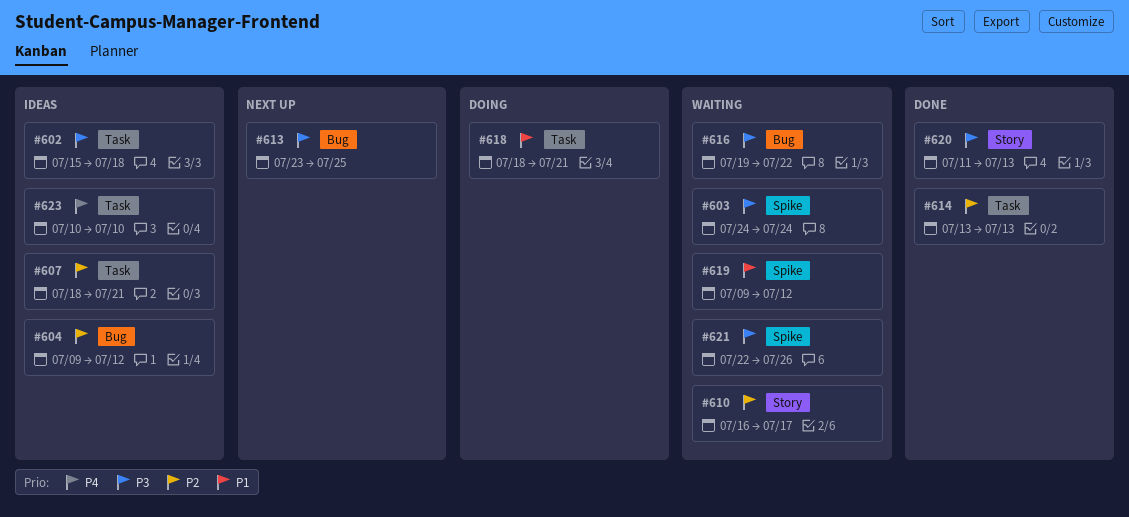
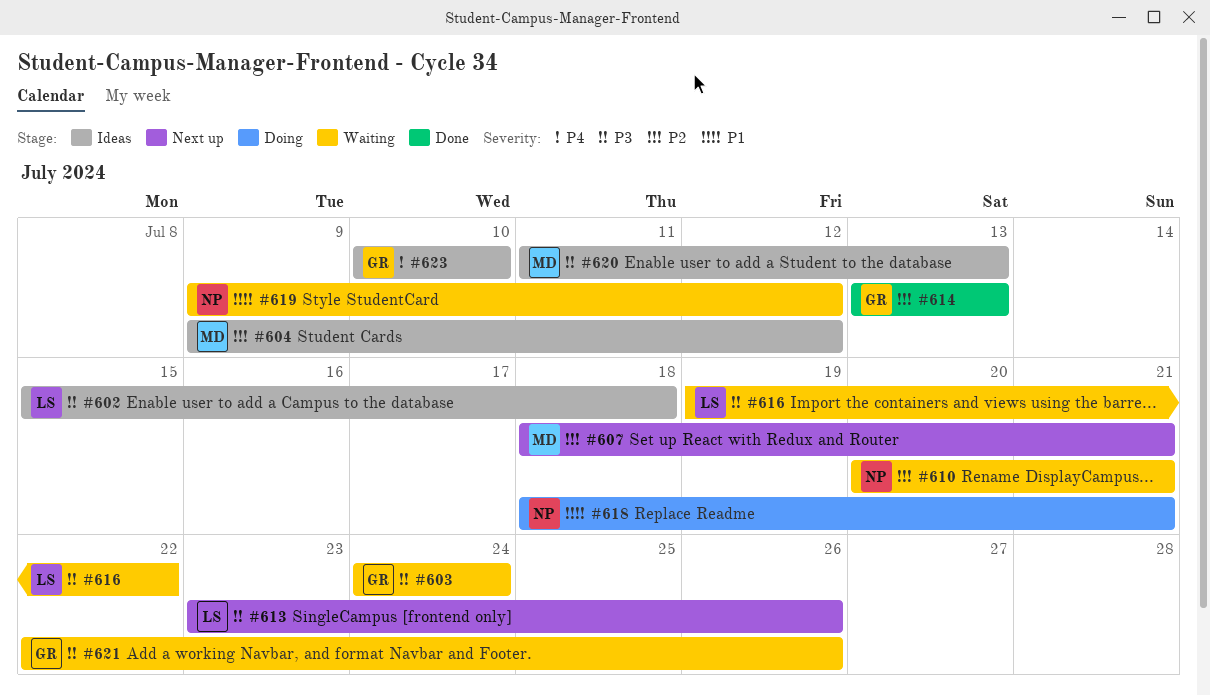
#607, status: Ideas -> Next up
#610, start: Jul 16 -> Jul 20
#610, due: Jul 17 -> Jul 21
#613, due: Jul 25 -> Jul 26
#620, status: Done -> Ideas

